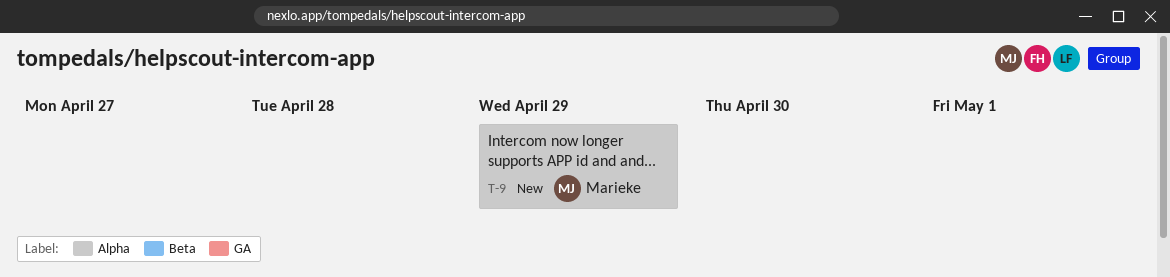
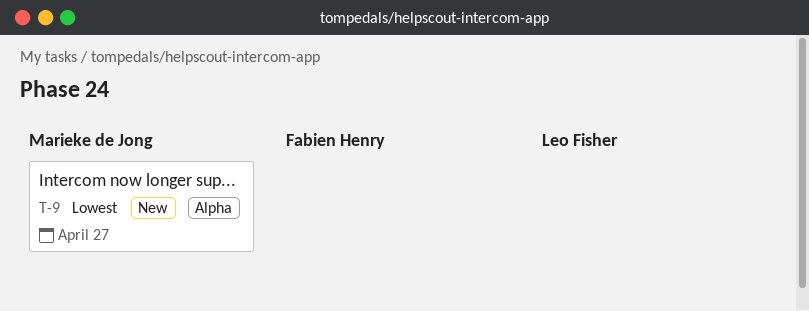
T-9, due: Apr 29 -> Apr 27

